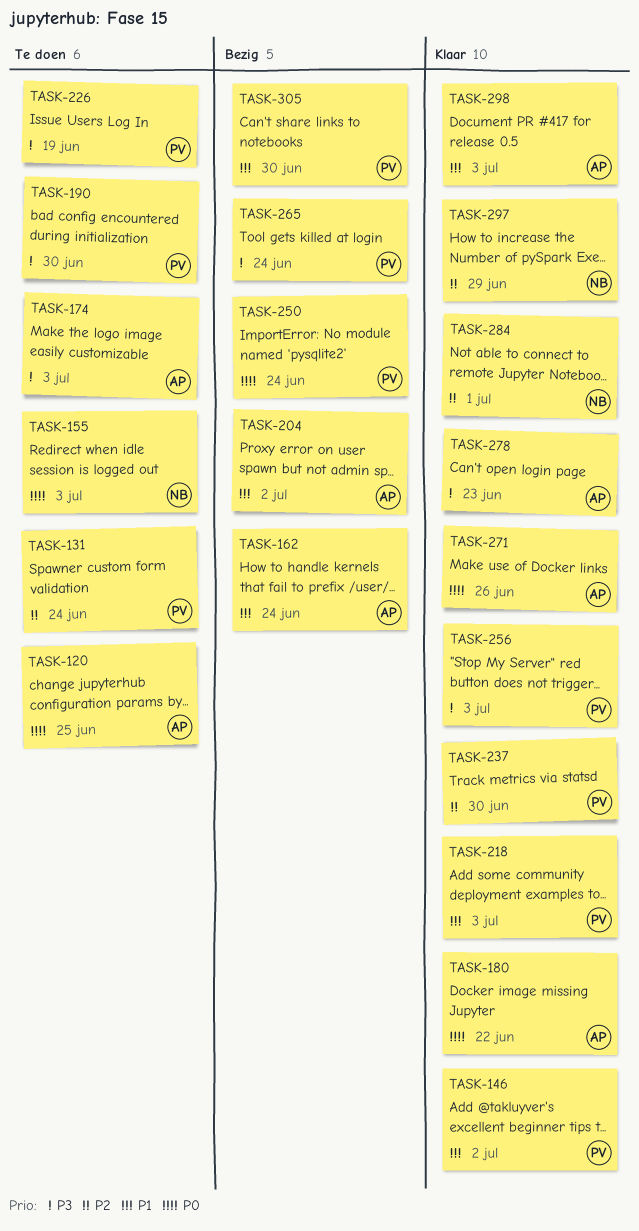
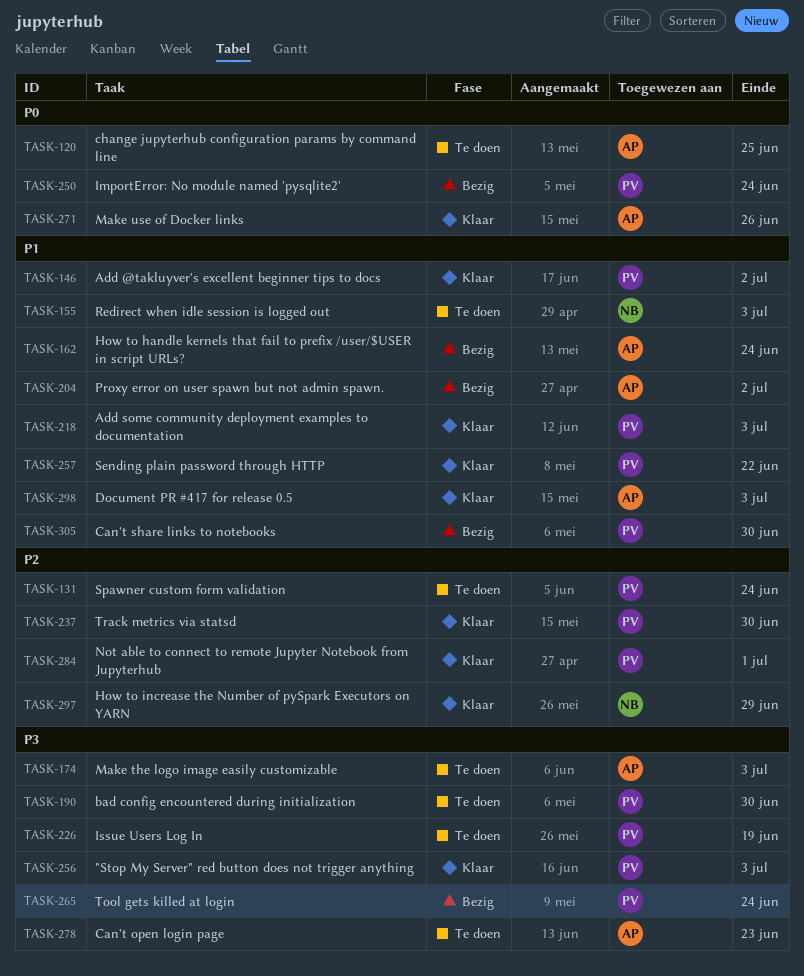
TASK-155, priority: P0 -> P1
TASK-180: present -> none
TASK-257: none -> present
TASK-278, status: Klaar -> Te doen
TASK-284, owner: NB -> PV

